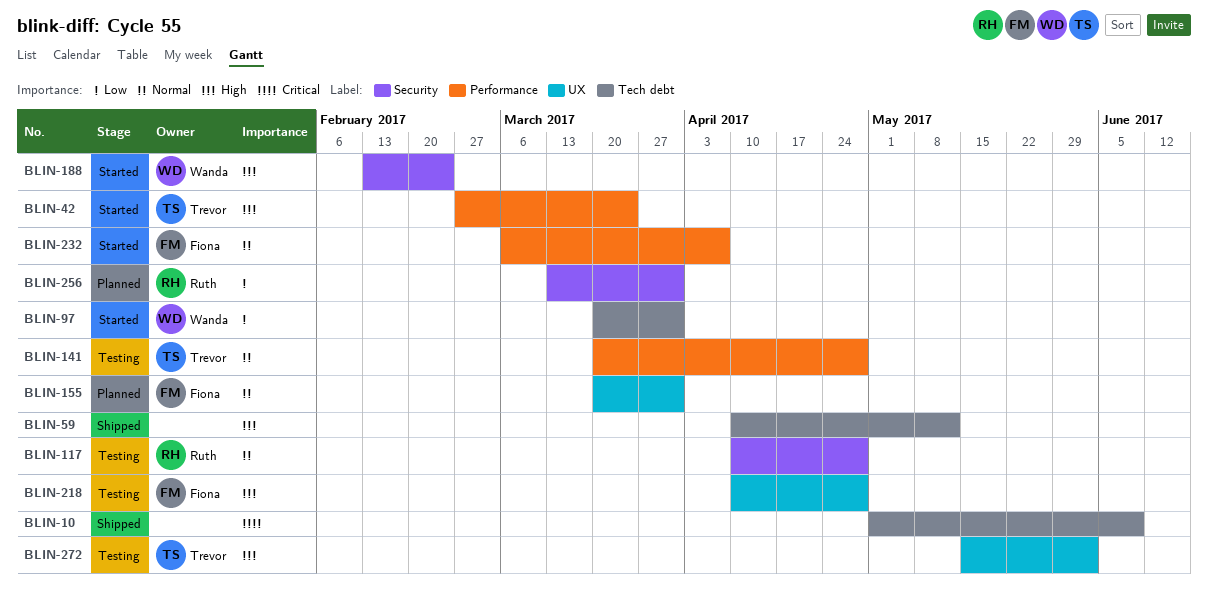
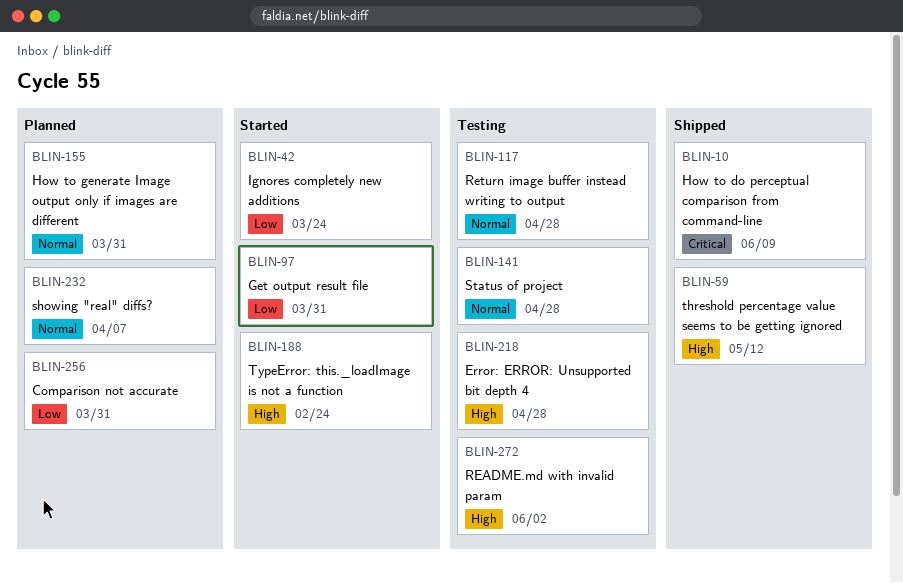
BLIN-42, priority: High -> Low
BLIN-232, status: Started -> Planned

